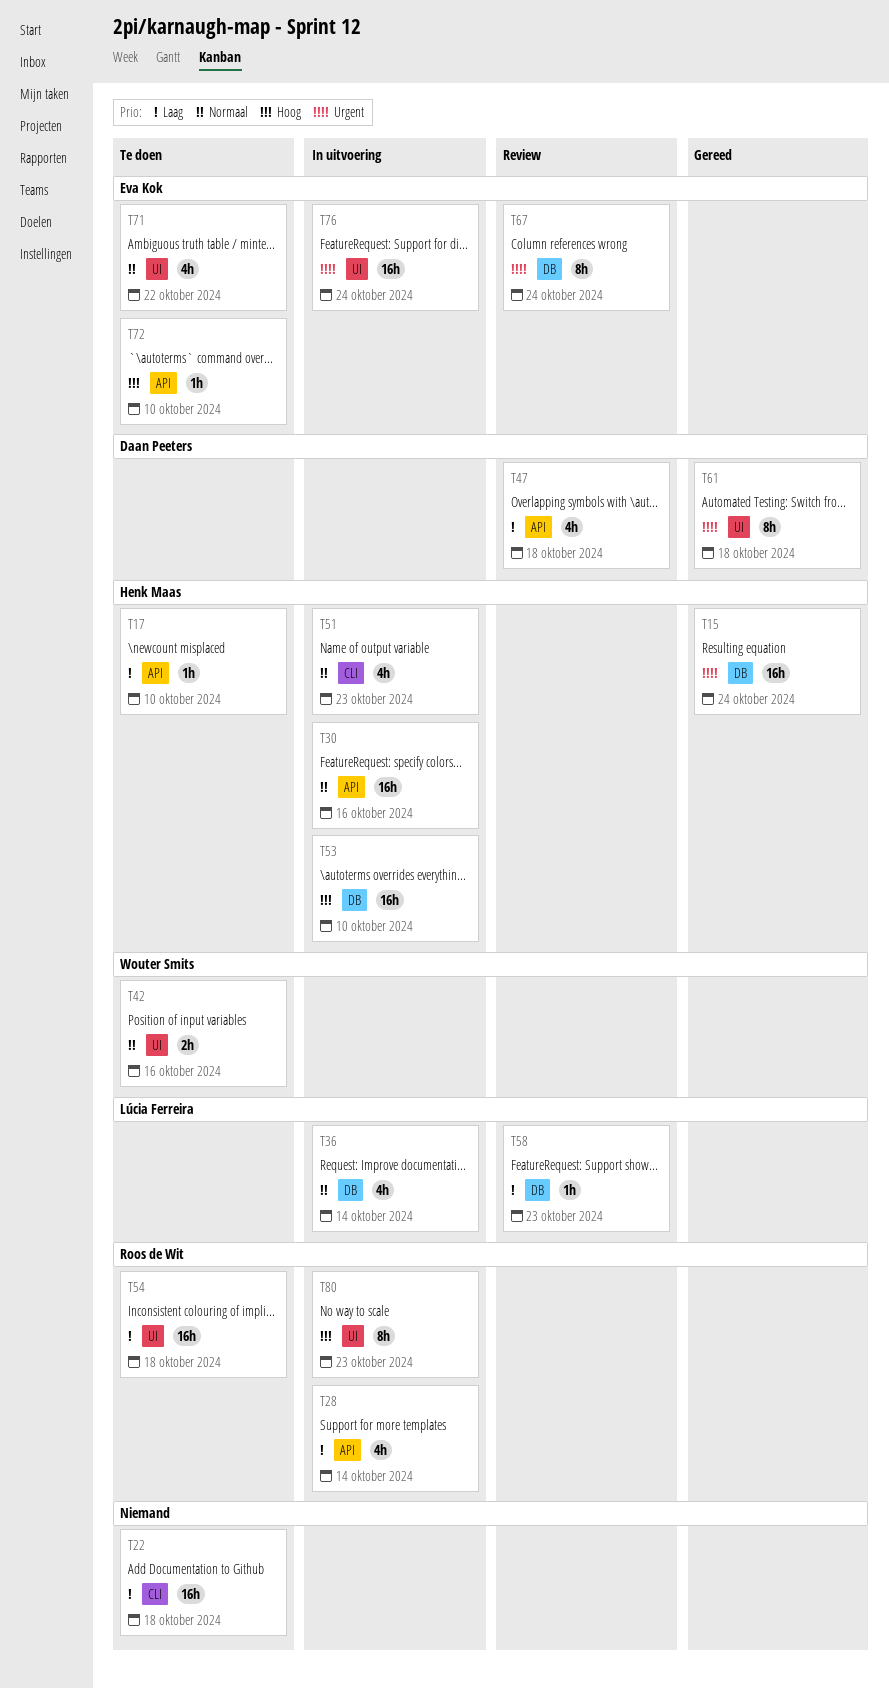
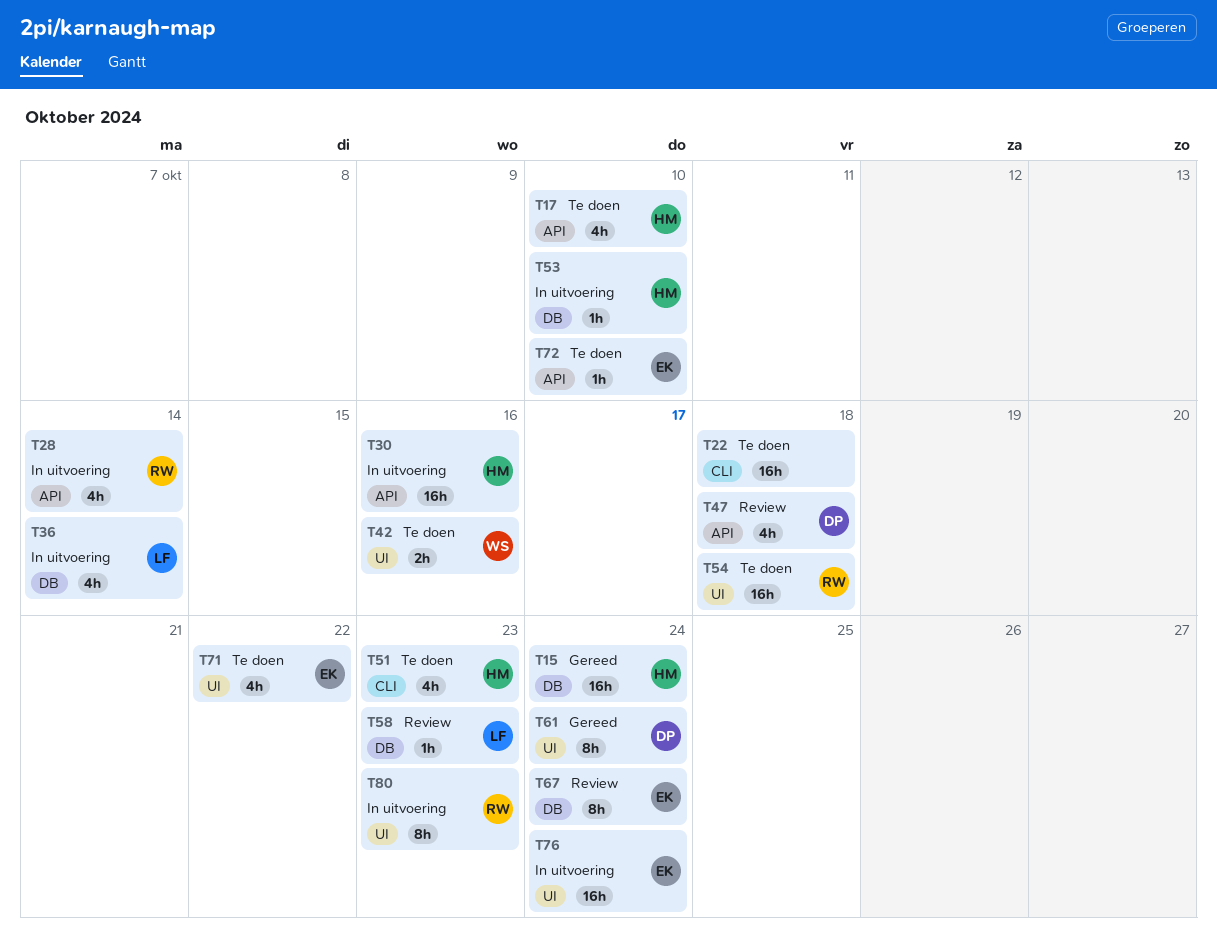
T17, estimate: 1h -> 4h
T51, status: In uitvoering -> Te doen
T53, estimate: 16h -> 1h
T61, due: Oct 18 -> Oct 24

